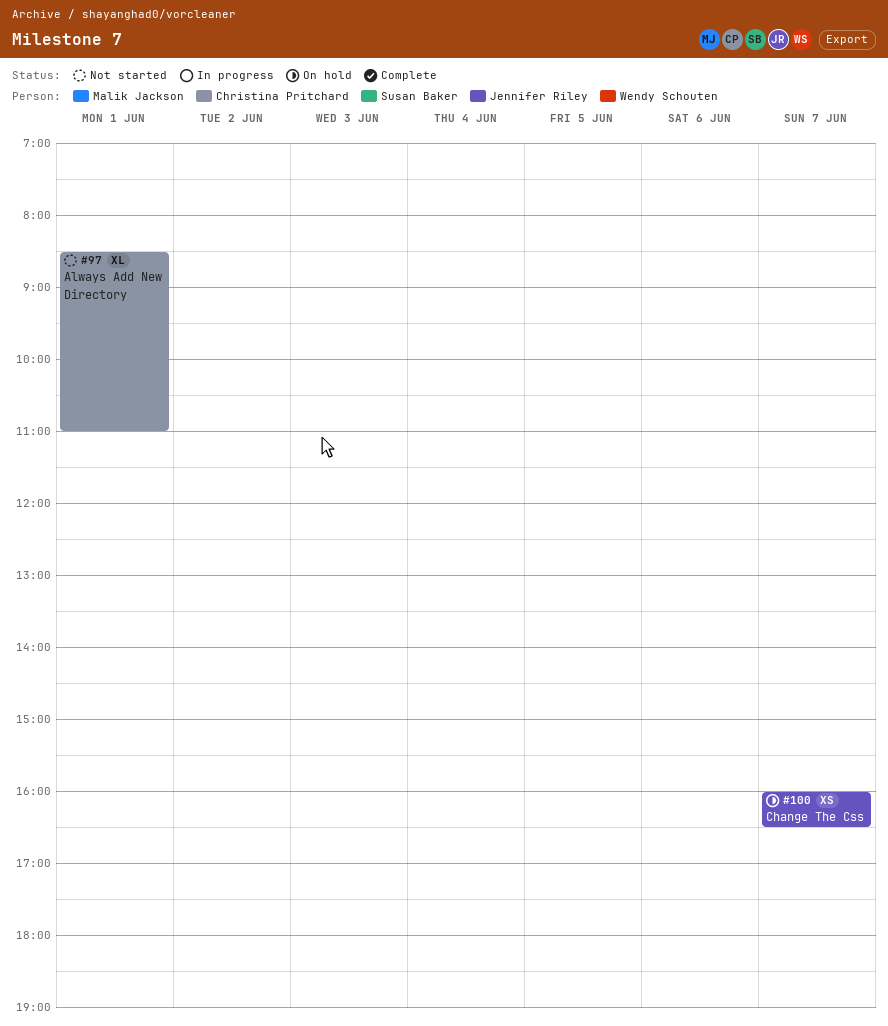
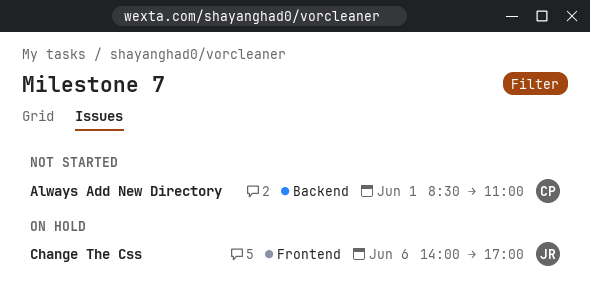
Change The Css, day: Jun 7 -> Jun 6
Change The Css, begins: 16:00 -> 14:00
Change The Css, ends: 16:30 -> 17:00

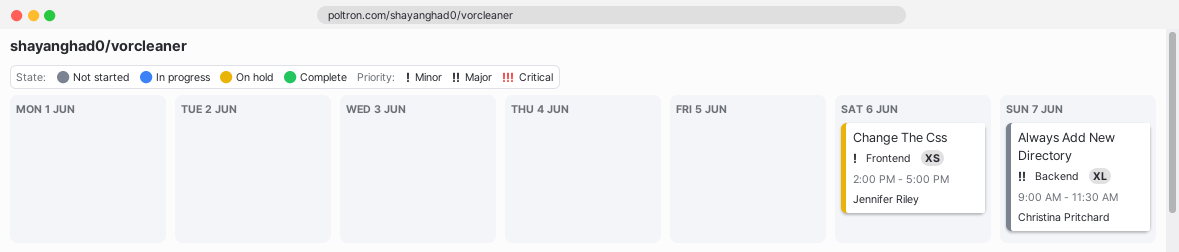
Always Add New Directory, day: Jun 1 -> Jun 7
Always Add New Directory, begins: 08:30 -> 09:00
Always Add New Directory, ends: 11:00 -> 11:30

